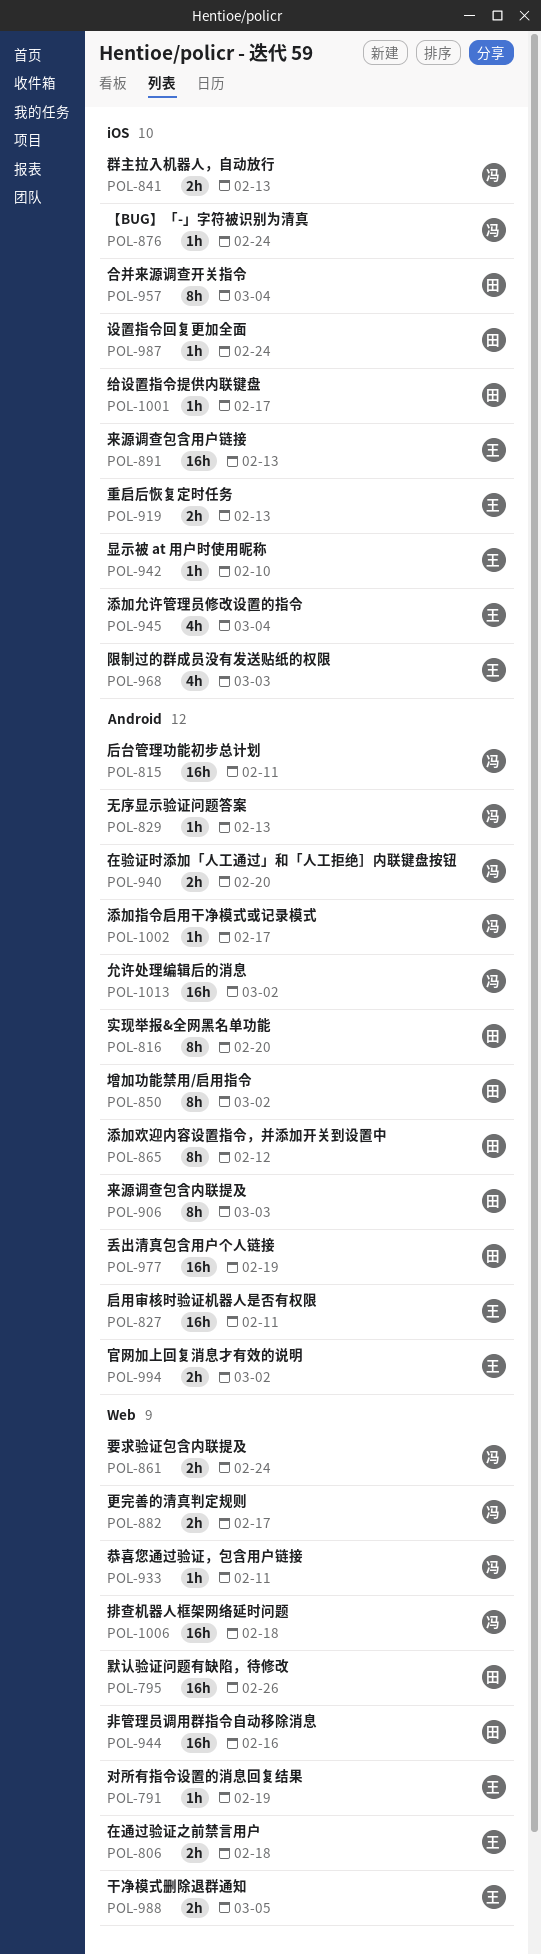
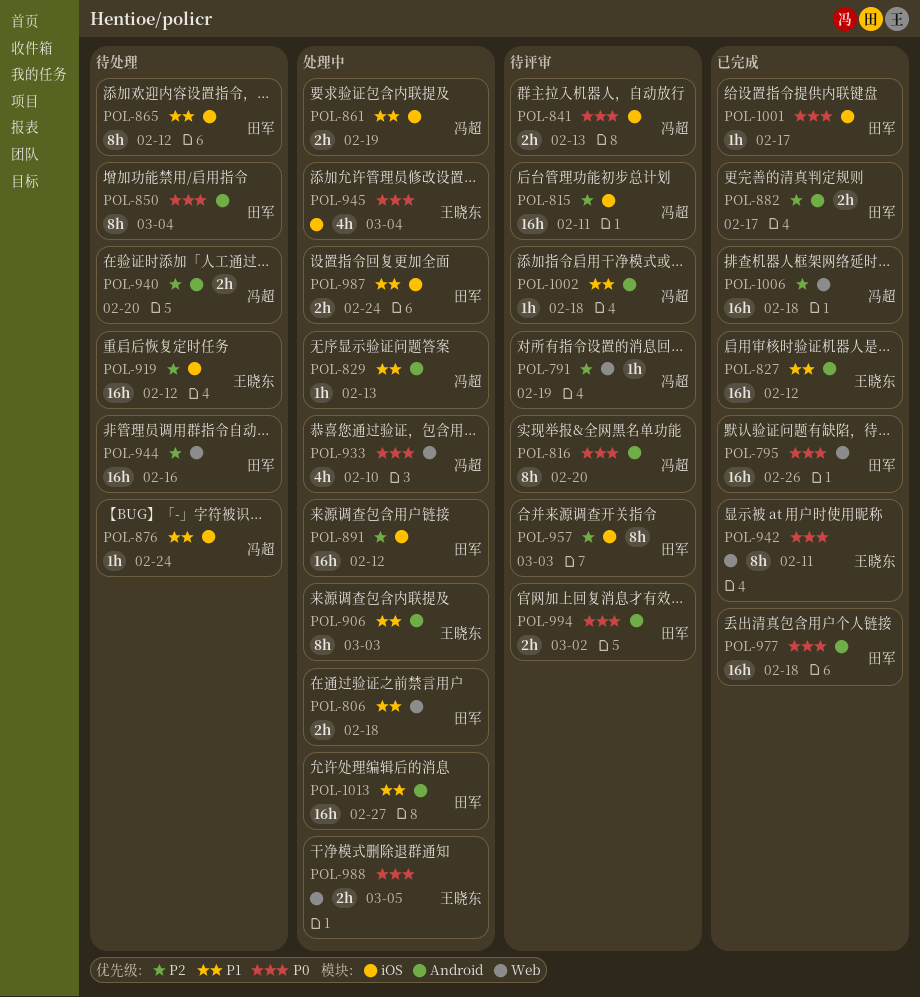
POL-791, owner: 王晓东 -> 冯超
POL-806, owner: 王晓东 -> 田军
POL-815, label: Android -> iOS
POL-816, owner: 田军 -> 冯超
POL-827, due: Feb 11 -> Feb 12
POL-850, due: Mar 2 -> Mar 4
POL-861, label: Web -> iOS
POL-861, due: Feb 24 -> Feb 19
POL-865, label: Android -> iOS
POL-882, owner: 冯超 -> 田军
POL-882, label: Web -> Android
POL-891, owner: 王晓东 -> 田军
POL-891, due: Feb 13 -> Feb 12
POL-906, owner: 田军 -> 王晓东
POL-919, estimate: 2h -> 16h
POL-919, due: Feb 13 -> Feb 12
POL-933, estimate: 1h -> 4h
POL-933, due: Feb 11 -> Feb 10
POL-942, label: iOS -> Web
POL-942, estimate: 1h -> 8h
POL-942, due: Feb 10 -> Feb 11
POL-957, due: Mar 4 -> Mar 3
POL-968: present -> none
POL-977, due: Feb 19 -> Feb 18
POL-987, estimate: 1h -> 2h
POL-994, owner: 王晓东 -> 田军
POL-1002, due: Feb 17 -> Feb 18
POL-1013, owner: 冯超 -> 田军
POL-1013, due: Mar 2 -> Feb 27

